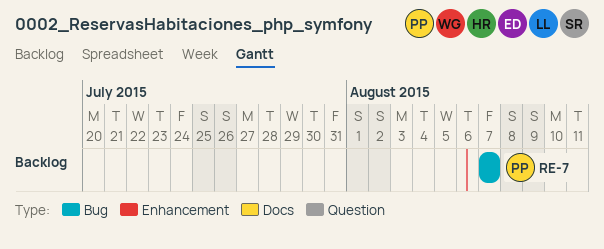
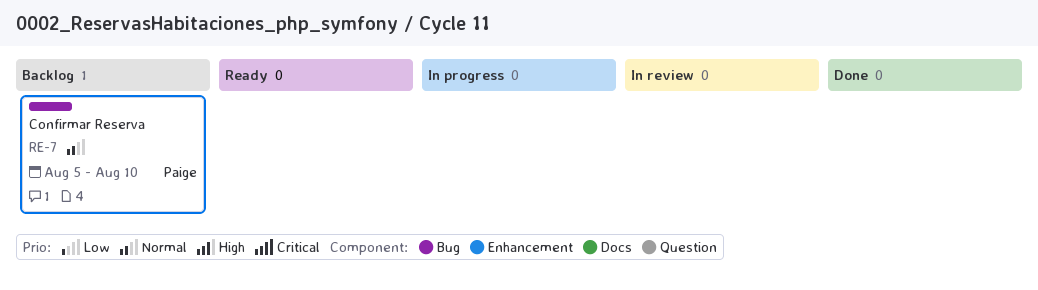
RE-7, start: Aug 7 -> Aug 5
RE-7, due: Aug 7 -> Aug 10

